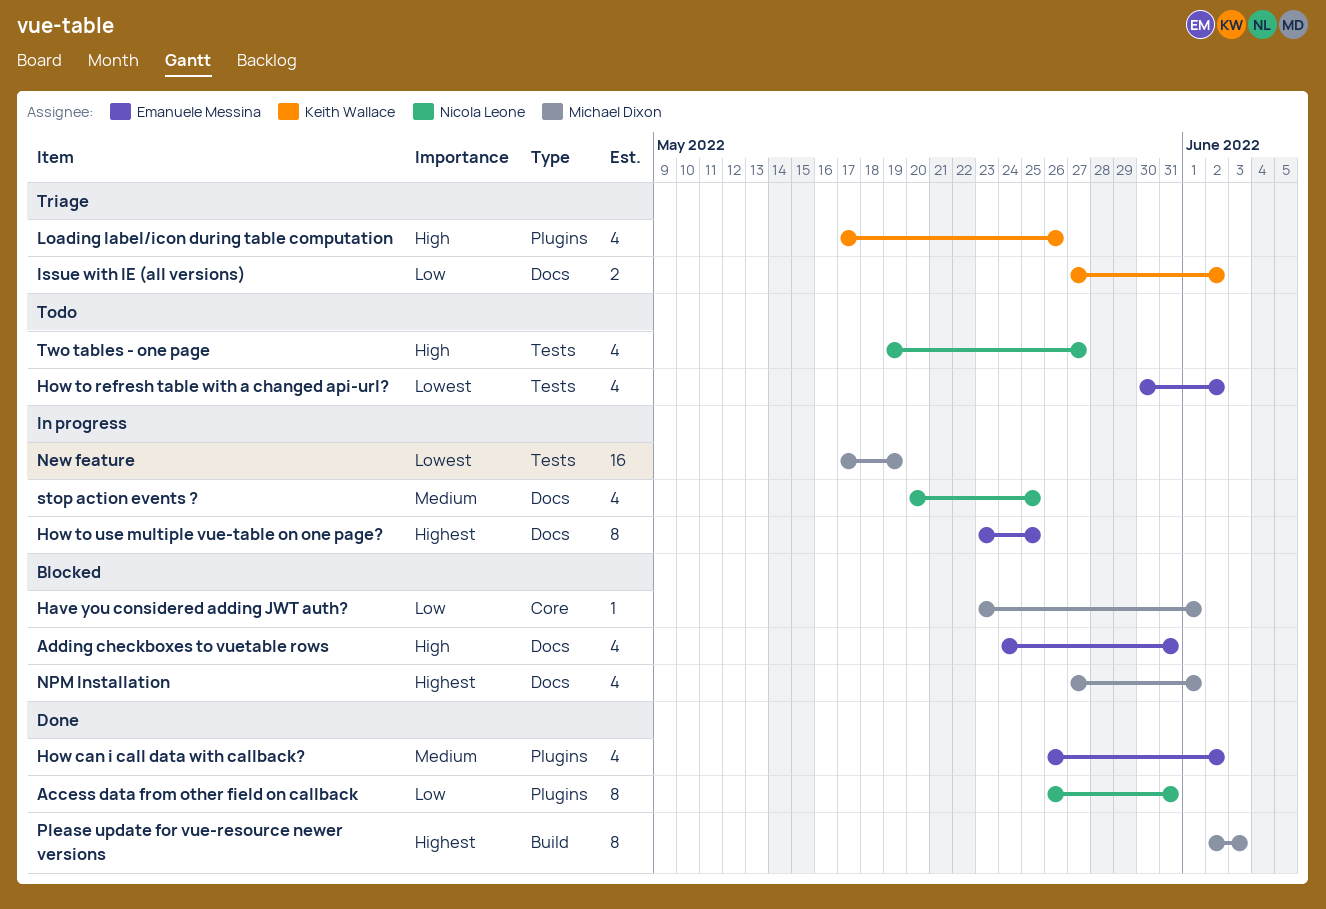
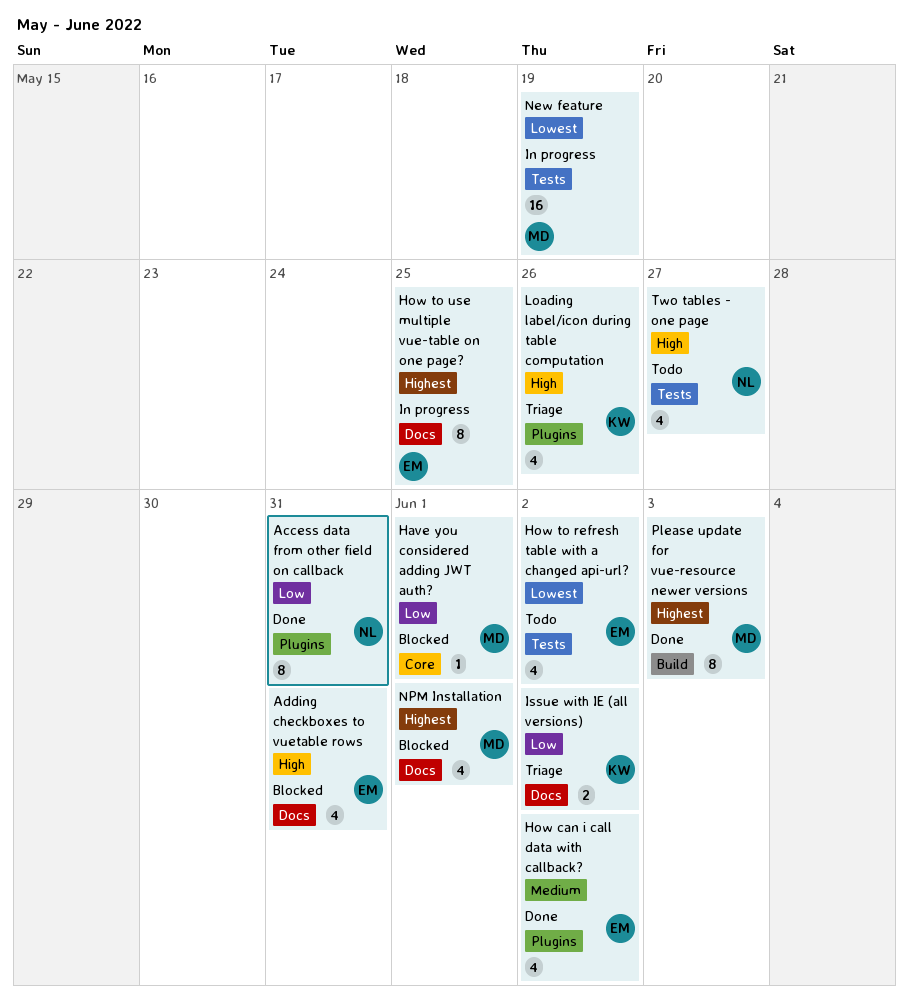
stop action events ?: present -> none

